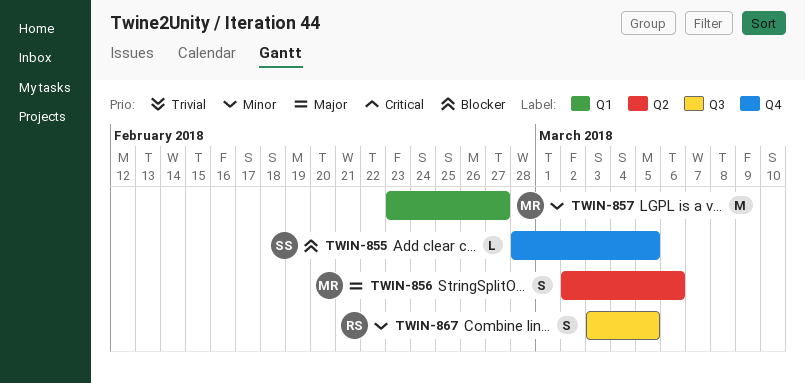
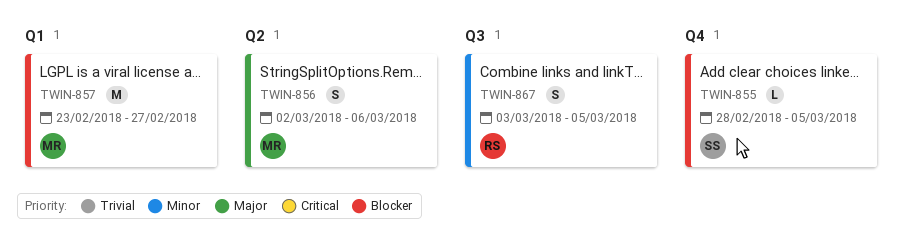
TWIN-857, priority: Minor -> Blocker

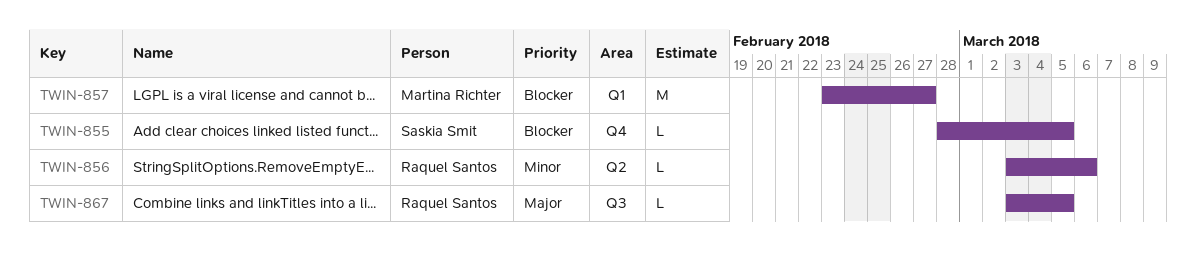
TWIN-856, owner: Martina Richter -> Raquel Santos
TWIN-856, priority: Major -> Minor
TWIN-856, estimate: S -> L
TWIN-856, start: Mar 2 -> Mar 3
TWIN-867, priority: Minor -> Major
TWIN-867, estimate: S -> L

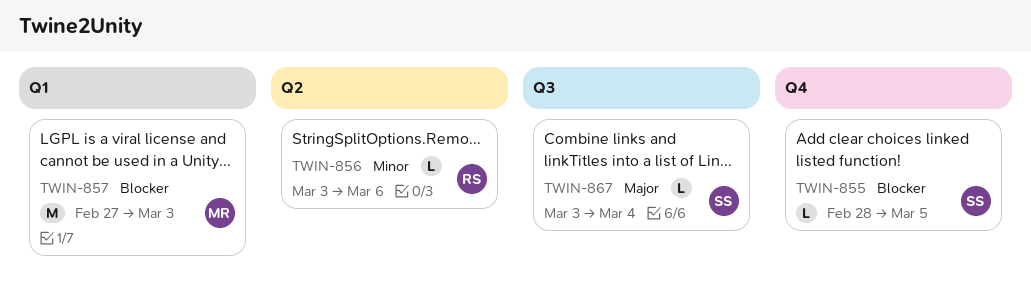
TWIN-857, start: Feb 23 -> Feb 27
TWIN-857, due: Feb 27 -> Mar 3
TWIN-867, owner: Raquel Santos -> Saskia Smit
TWIN-867, due: Mar 5 -> Mar 4

